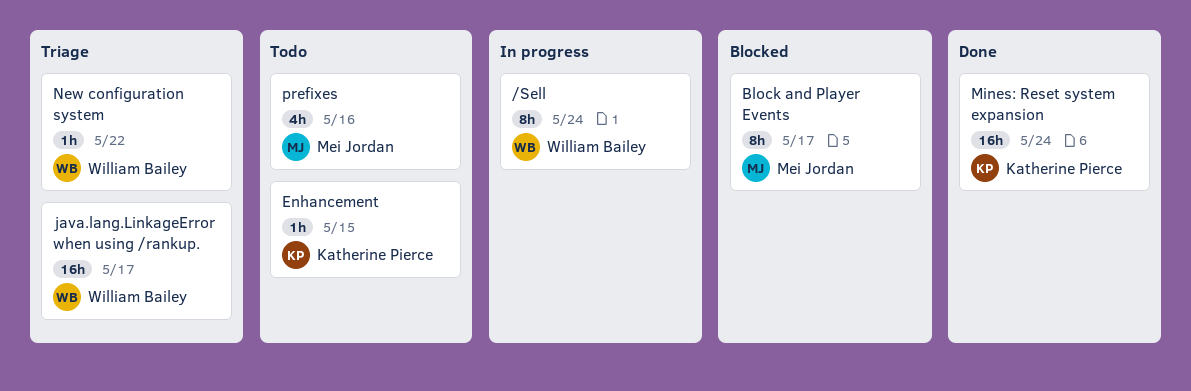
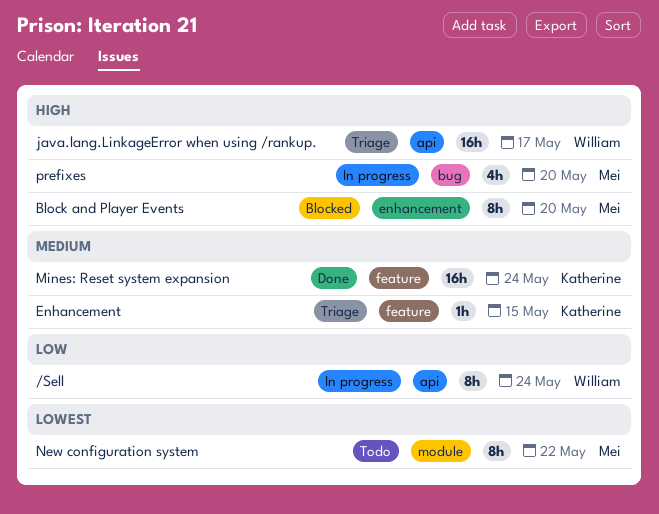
Block and Player Events, due: May 17 -> May 20
Enhancement, status: Todo -> Triage
New configuration system, status: Triage -> Todo
New configuration system, owner: William Bailey -> Mei Jordan
New configuration system, estimate: 1h -> 8h
prefixes, status: Todo -> In progress
prefixes, due: May 16 -> May 20

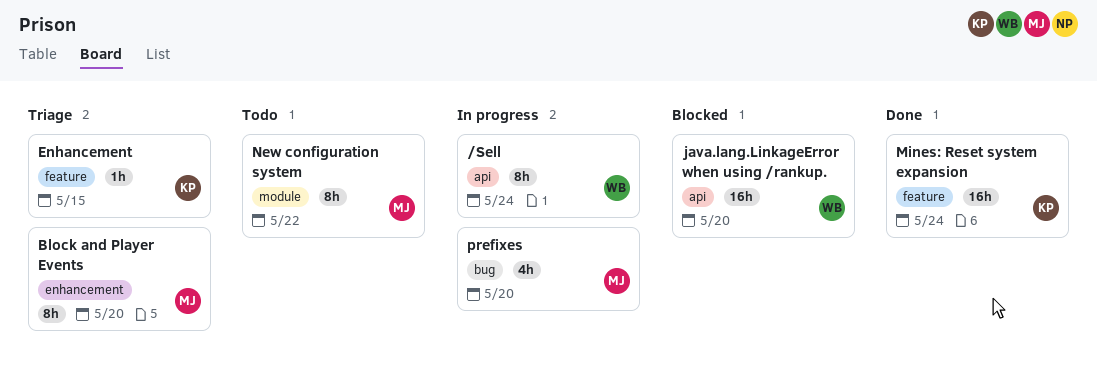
Block and Player Events, status: Blocked -> Triage
java.lang.LinkageError when using /rankup., status: Triage -> Blocked
java.lang.LinkageError when using /rankup., due: May 17 -> May 20

